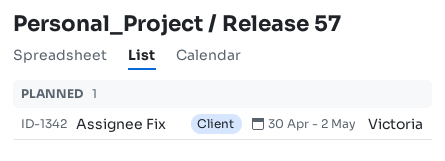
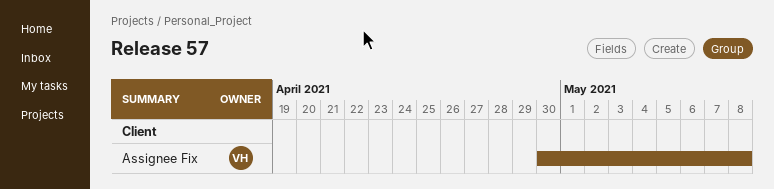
Assignee Fix, due: May 2 -> May 8

